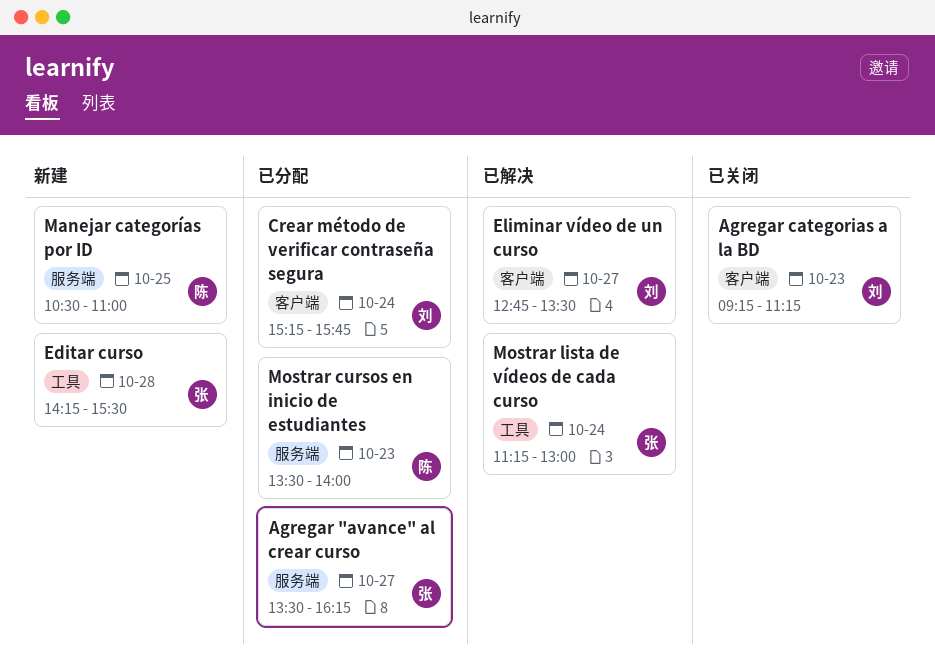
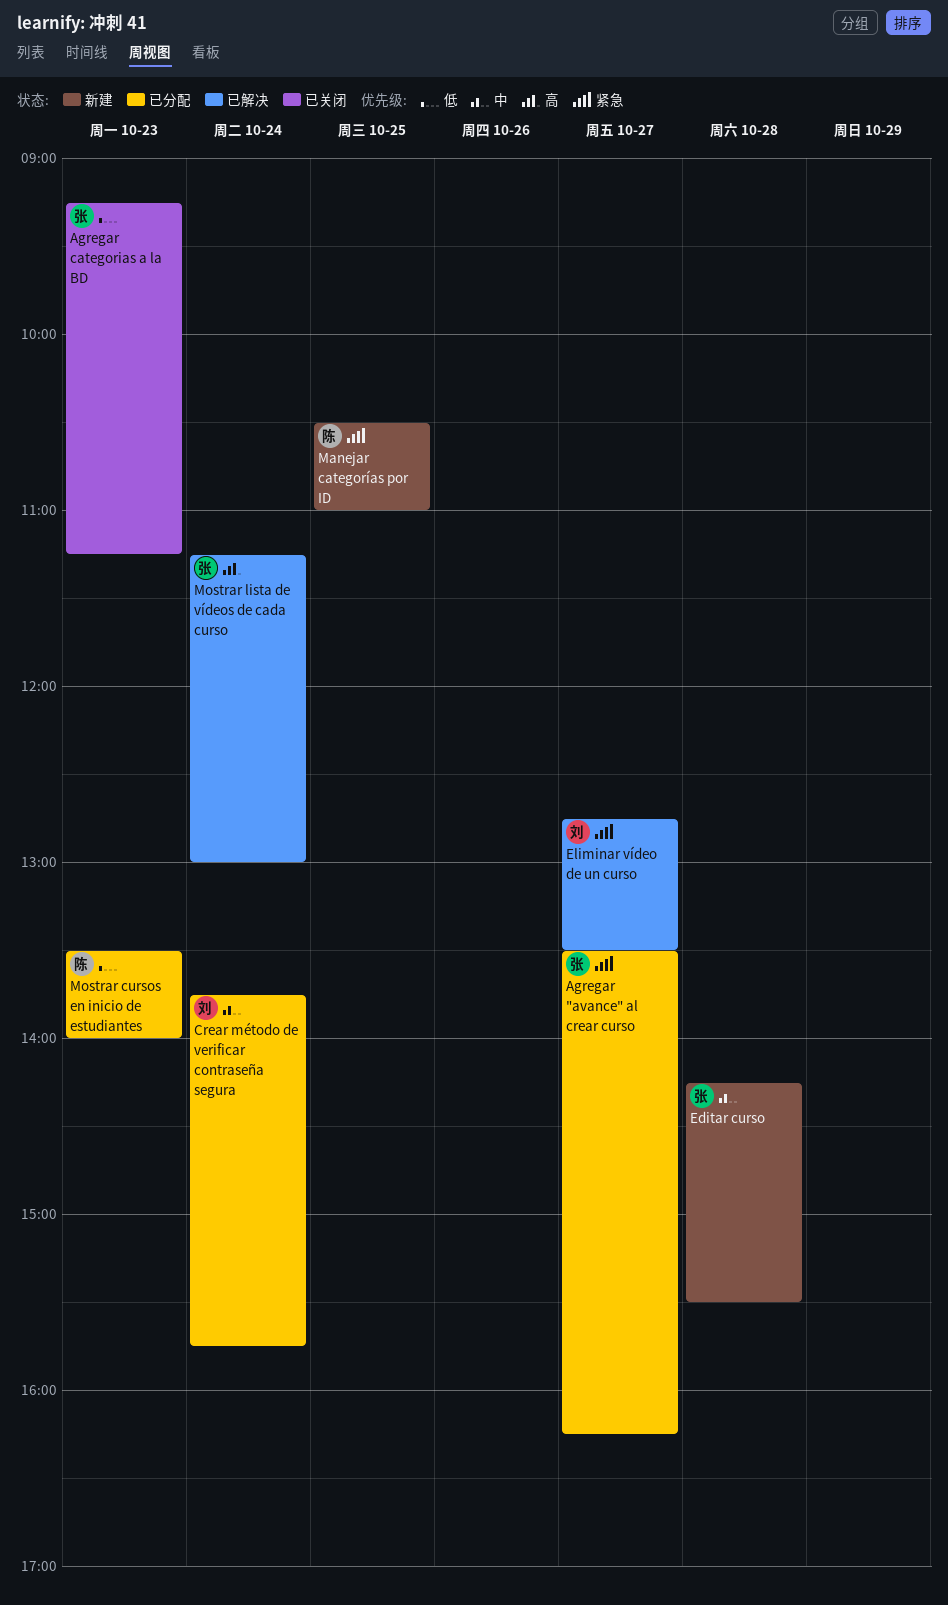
Agregar categorias a la BD, owner: 刘 -> 张
Crear método de verificar contraseña segura, begins: 15:15 -> 13:45

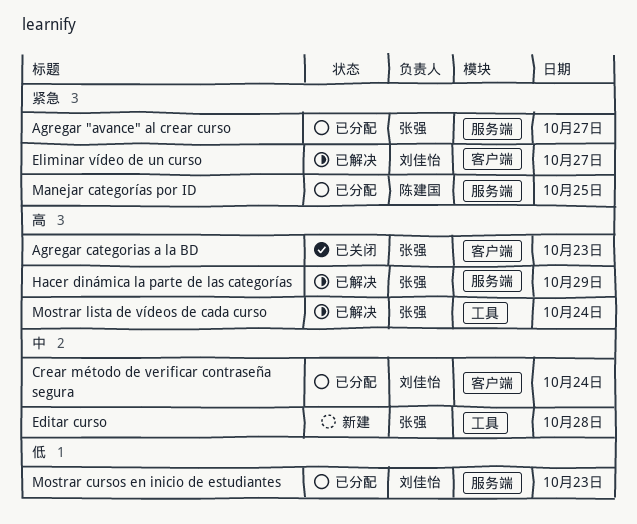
Agregar categorias a la BD, priority: 低 -> 高
Hacer dinámica la parte de las categorías: none -> present
Manejar categorías por ID, status: 新建 -> 已分配
Mostrar cursos en inicio de estudiantes, owner: 陈建国 -> 刘佳怡

